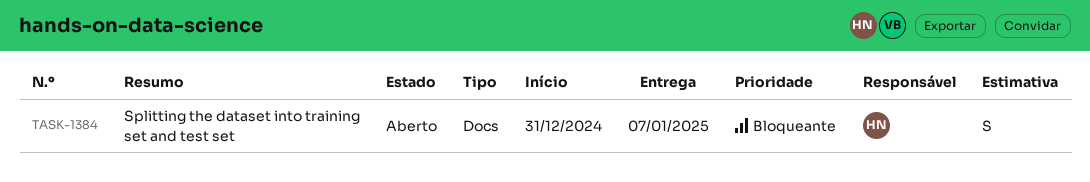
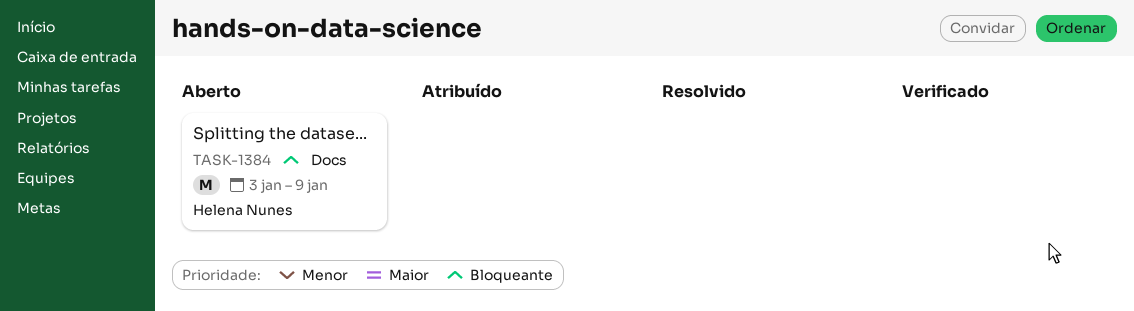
TASK-1384, estimate: S -> M
TASK-1384, start: Dec 31 -> Jan 3
TASK-1384, due: Jan 7 -> Jan 9

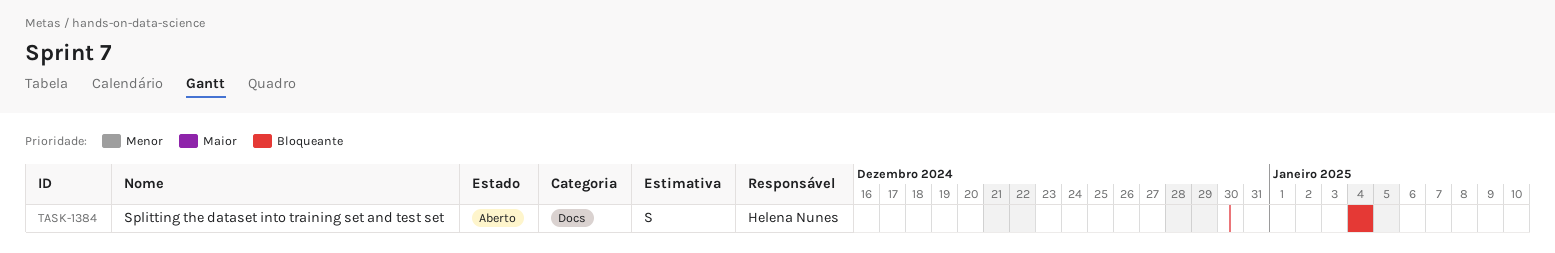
TASK-1384, estimate: M -> S
TASK-1384, start: Jan 3 -> Jan 4
TASK-1384, due: Jan 9 -> Jan 4

